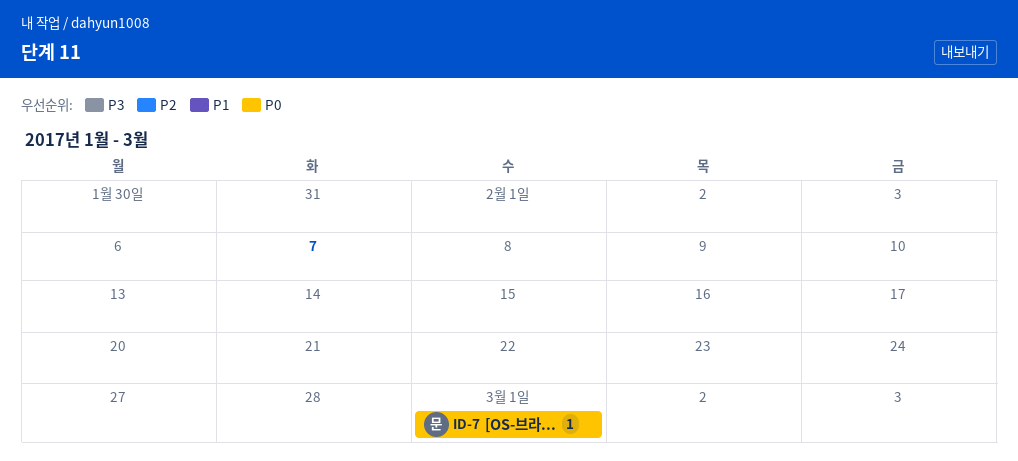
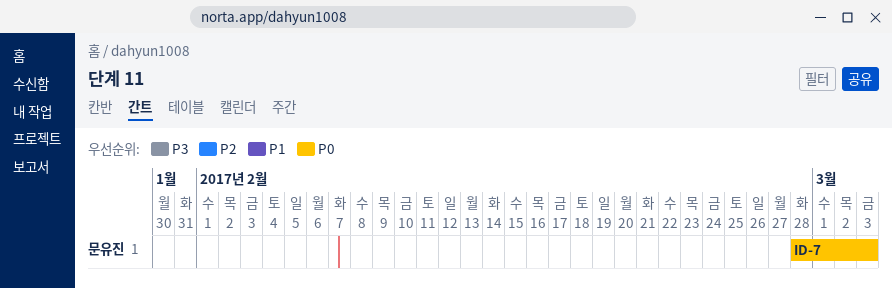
ID-7, start: Mar 1 -> Feb 28
ID-7, due: Mar 1 -> Mar 3

